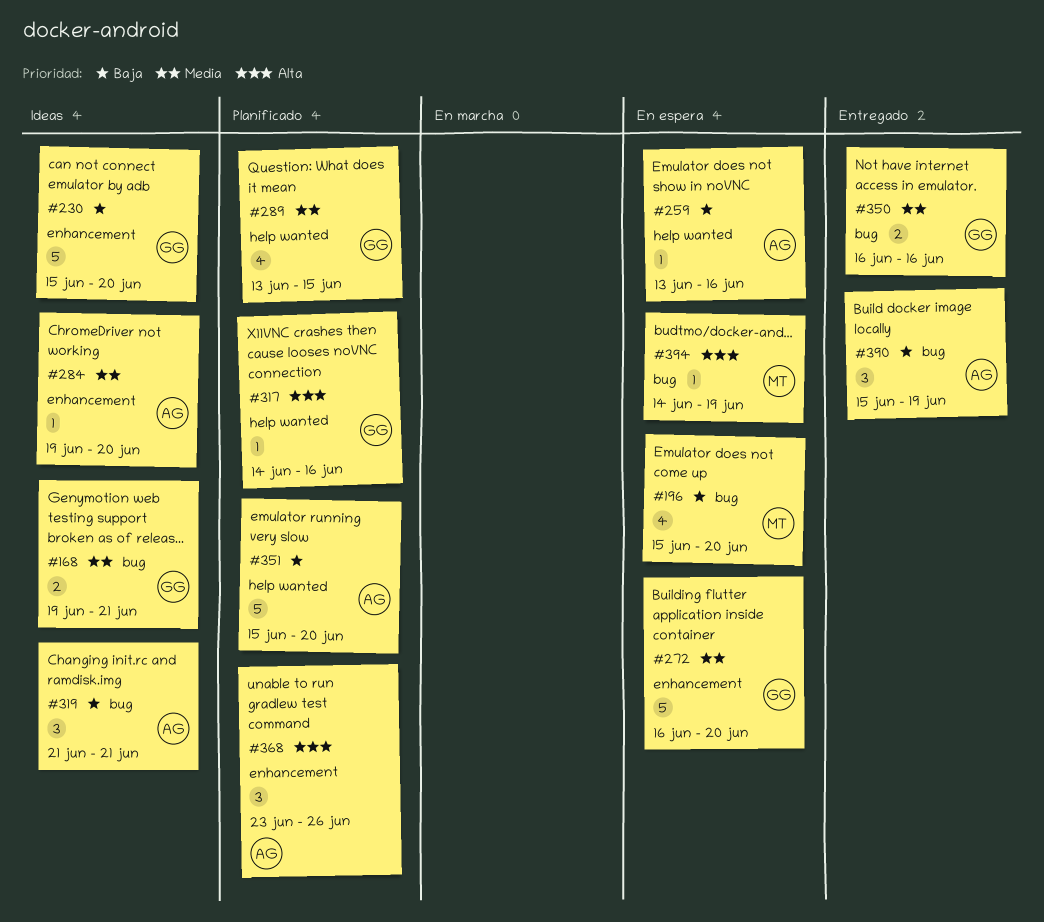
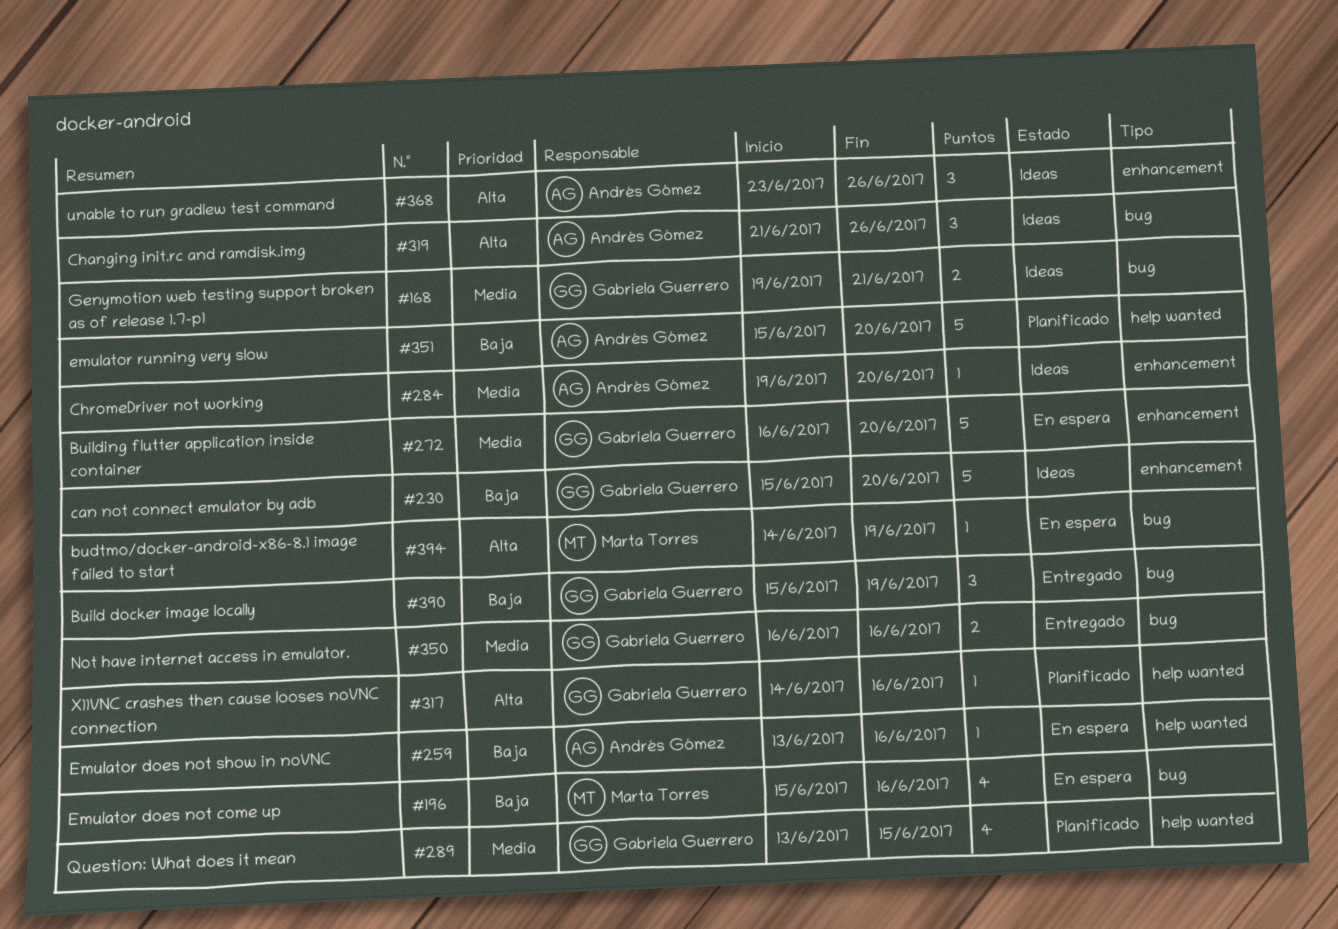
#196, due: Jun 20 -> Jun 16
#319, priority: Baja -> Alta
#319, due: Jun 21 -> Jun 26
#368, status: Planificado -> Ideas
#390, owner: Andrés Gómez -> Gabriela Guerrero

